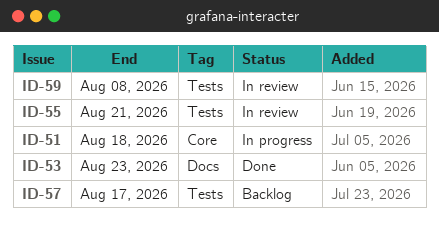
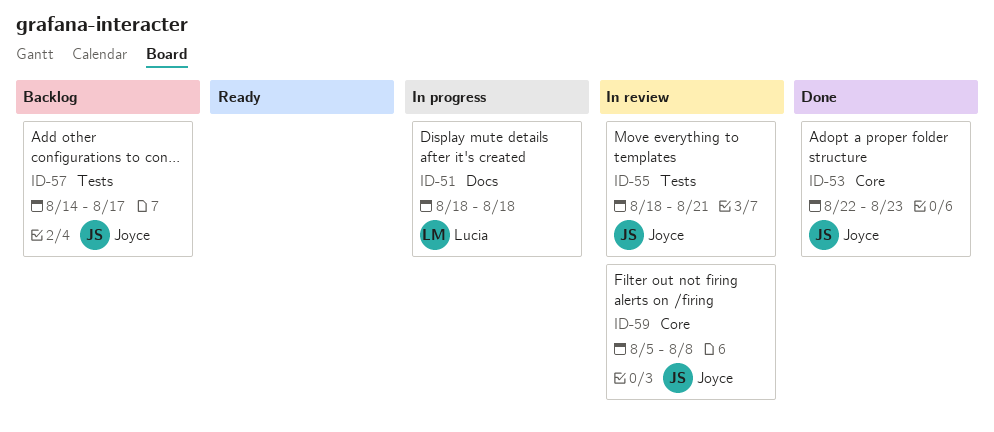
ID-51, label: Core -> Docs
ID-53, label: Docs -> Core
ID-59, label: Tests -> Core

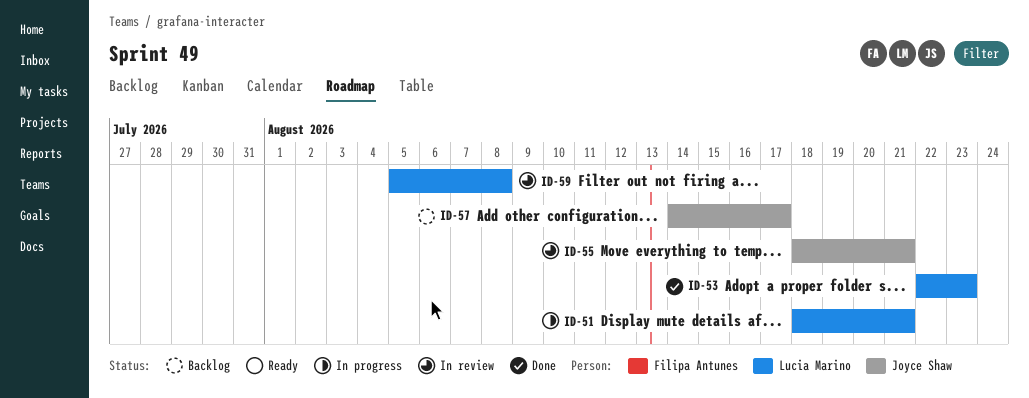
ID-51, due: Aug 18 -> Aug 21
ID-53, owner: Joyce Shaw -> Lucia Marino
ID-59, owner: Joyce Shaw -> Lucia Marino

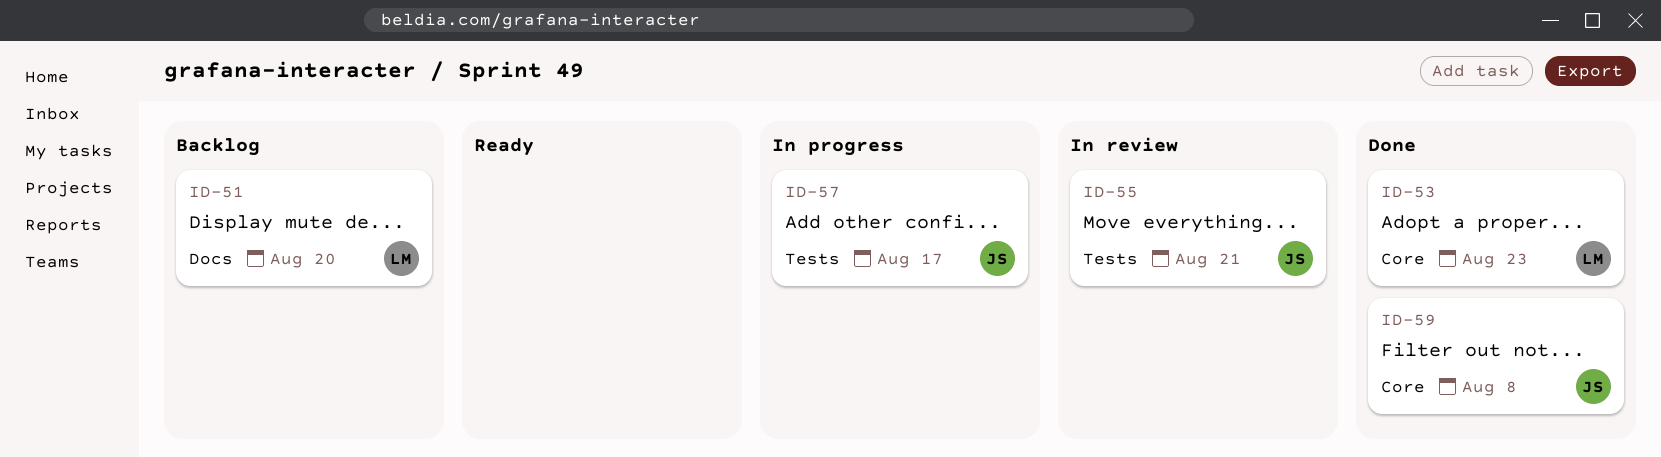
ID-51, status: In progress -> Backlog
ID-51, due: Aug 21 -> Aug 20
ID-57, status: Backlog -> In progress
ID-59, status: In review -> Done
ID-59, owner: Lucia Marino -> Joyce Shaw

